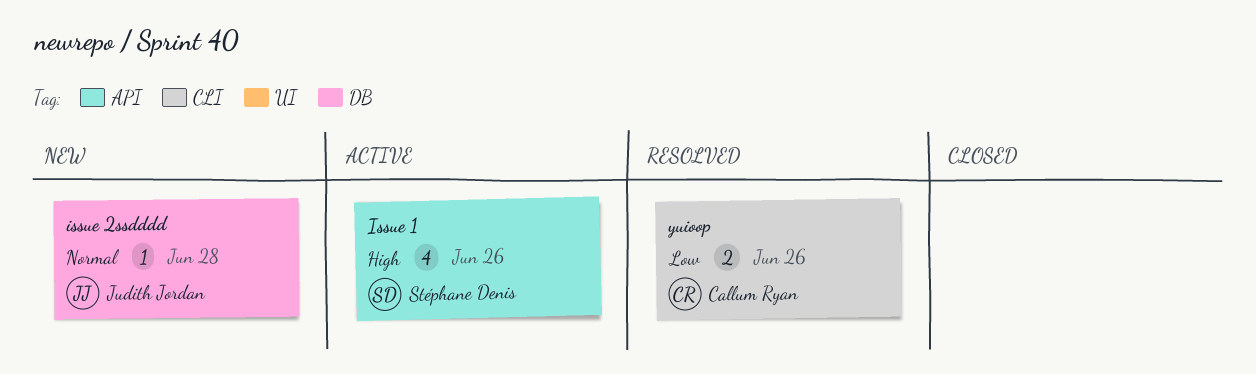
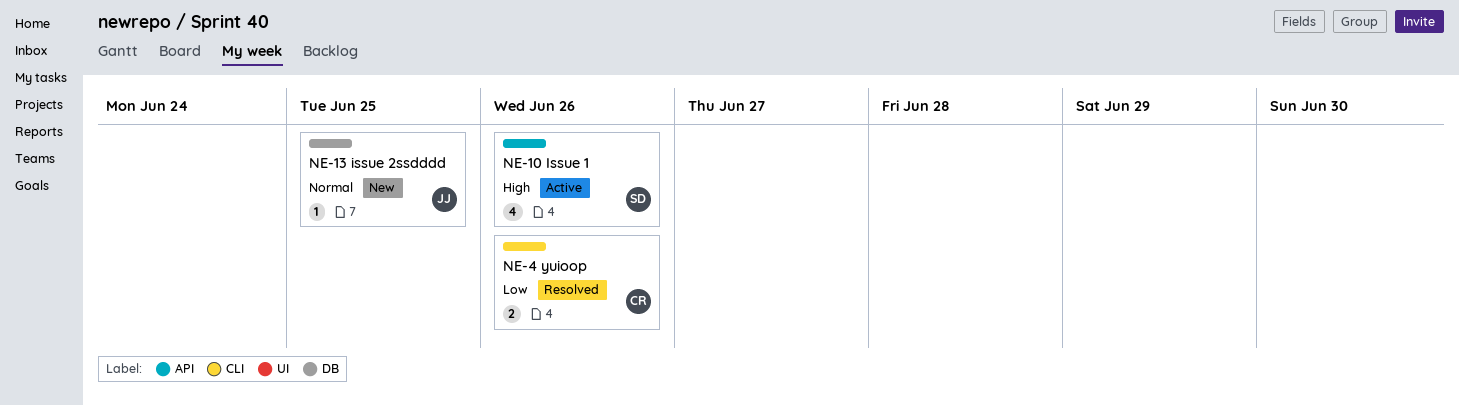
issue 2ssdddd, due: Jun 28 -> Jun 25

